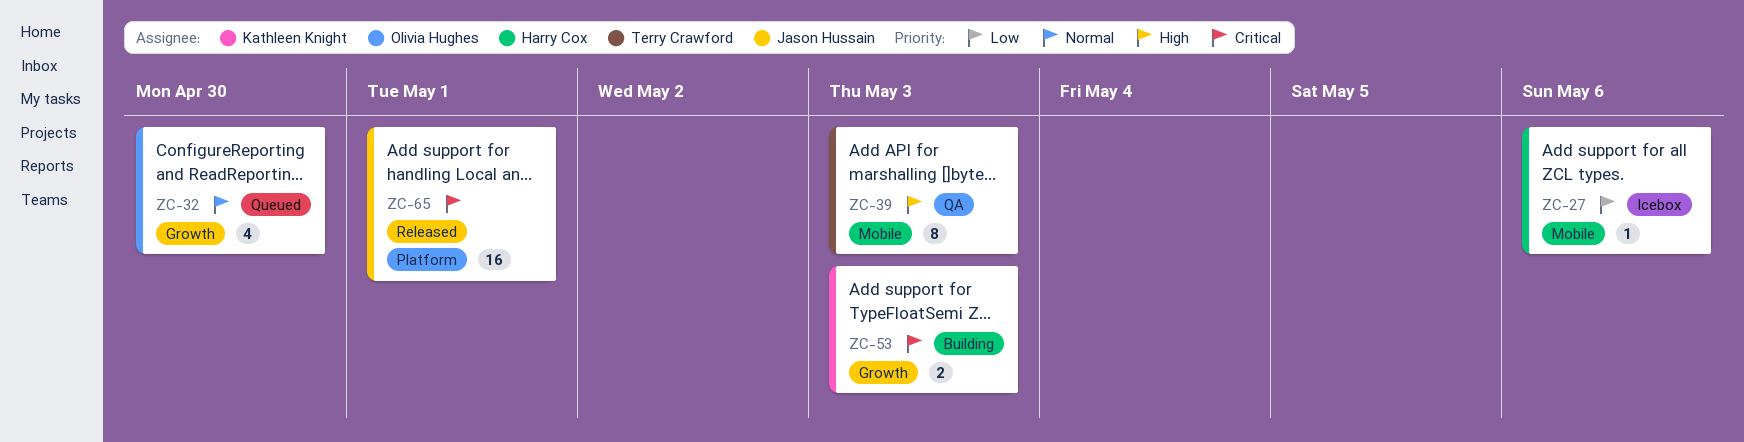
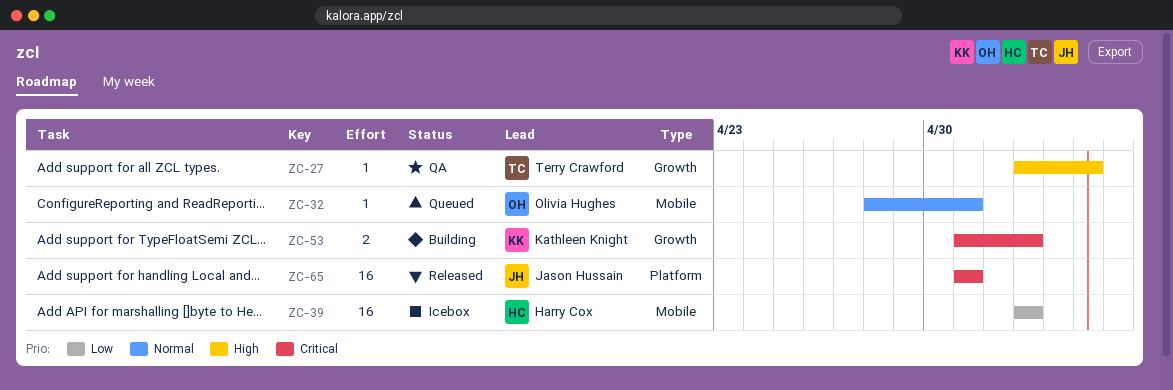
ZC-27, status: Icebox -> QA
ZC-27, owner: Harry Cox -> Terry Crawford
ZC-27, priority: Low -> High
ZC-27, label: Mobile -> Growth
ZC-27, due: May 6 -> May 5
ZC-32, label: Growth -> Mobile
ZC-32, estimate: 4 -> 1
ZC-32, due: Apr 30 -> May 1
ZC-39, status: QA -> Icebox
ZC-39, owner: Terry Crawford -> Harry Cox
ZC-39, priority: High -> Low
ZC-39, estimate: 8 -> 16

